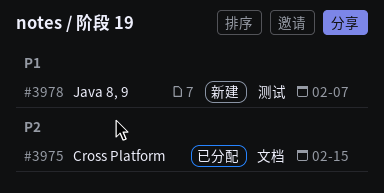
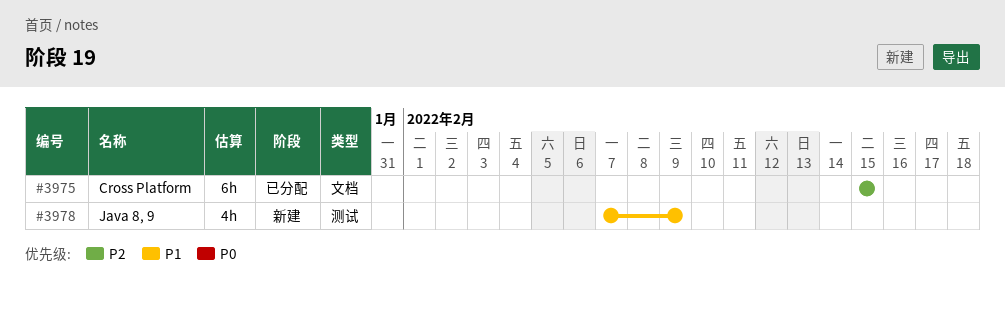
#3978, due: Feb 7 -> Feb 9

